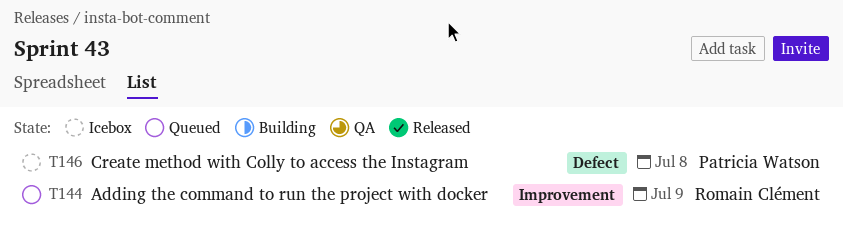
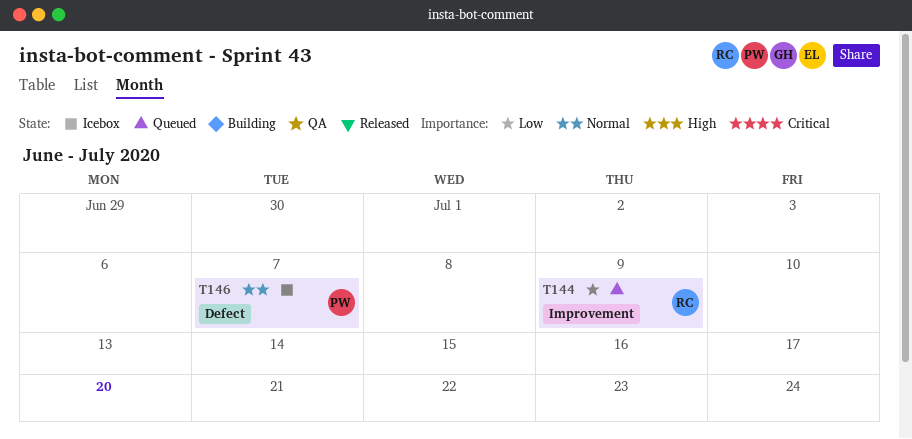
T146, due: Jul 8 -> Jul 7

